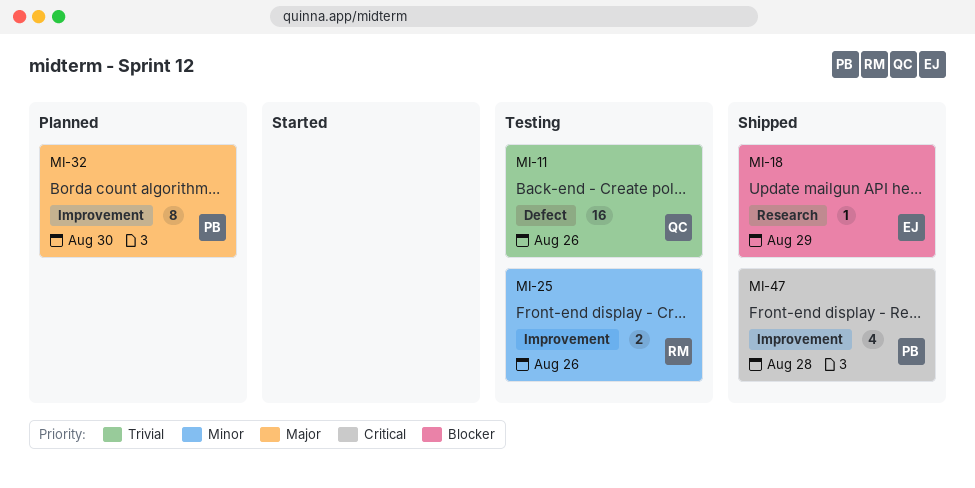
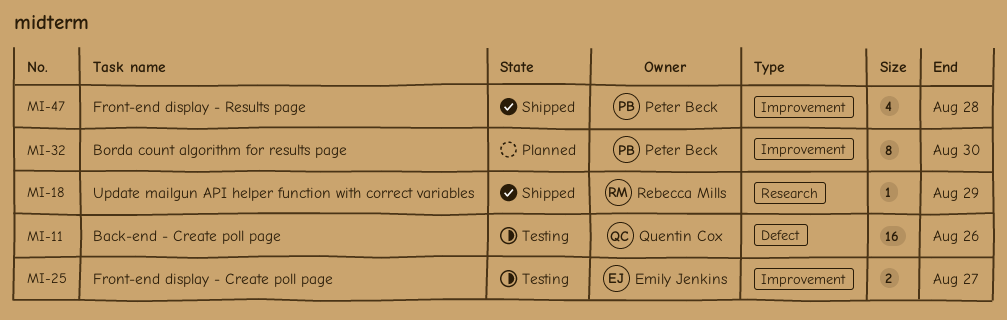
MI-18, owner: Emily Jenkins -> Rebecca Mills
MI-25, owner: Rebecca Mills -> Emily Jenkins
MI-25, due: Aug 26 -> Aug 27

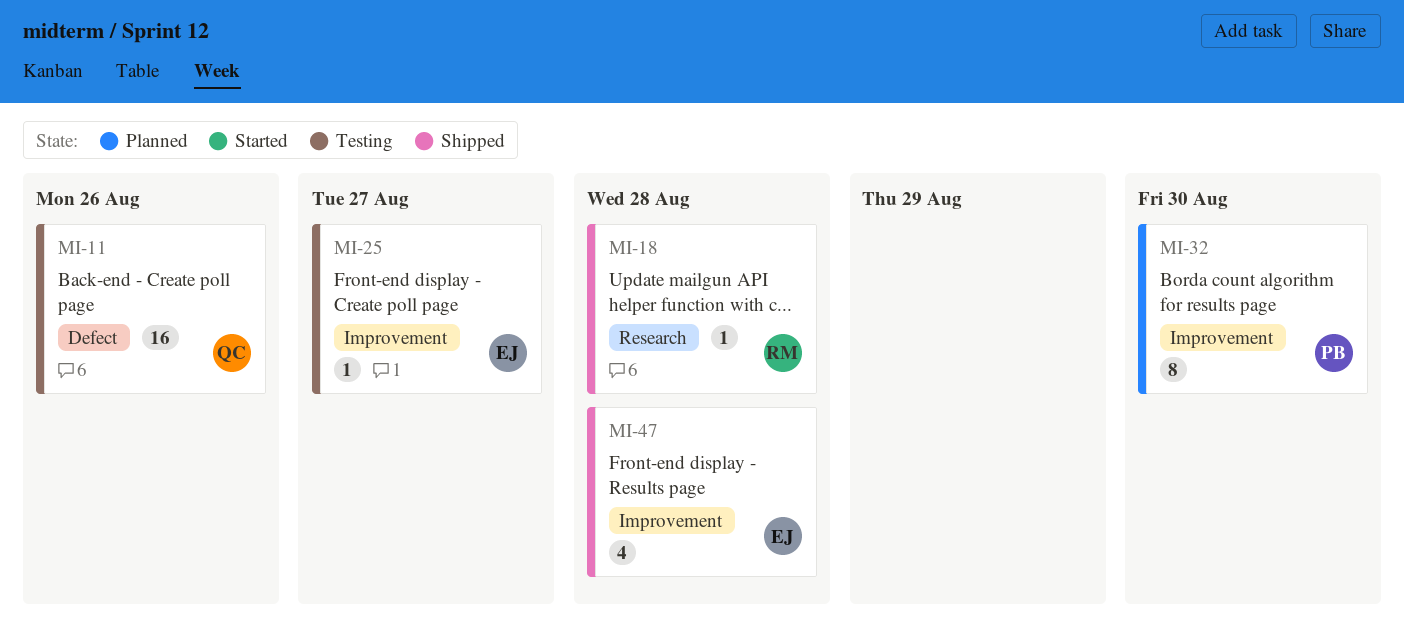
MI-18, due: Aug 29 -> Aug 28
MI-25, estimate: 2 -> 1
MI-47, owner: Peter Beck -> Emily Jenkins

